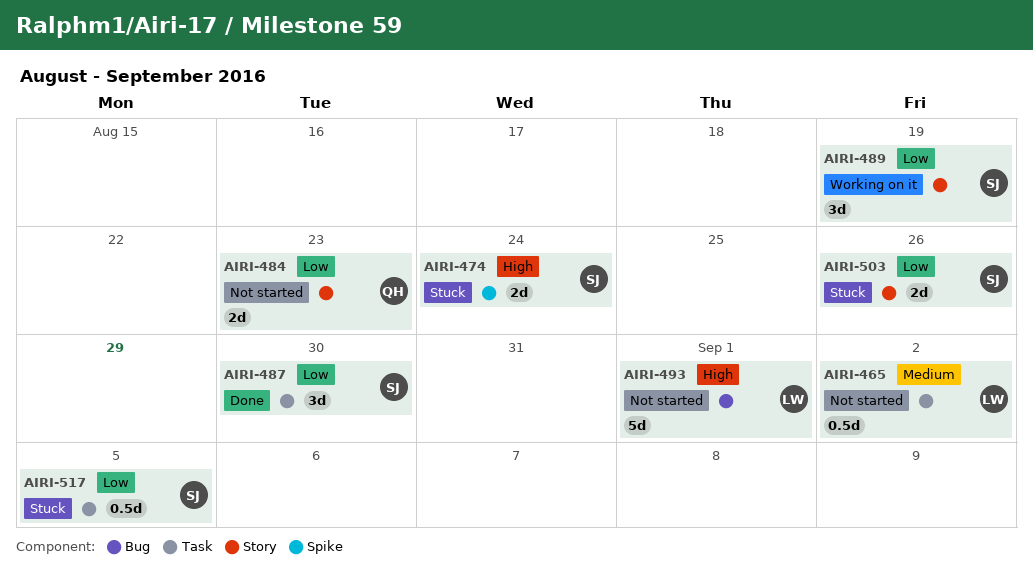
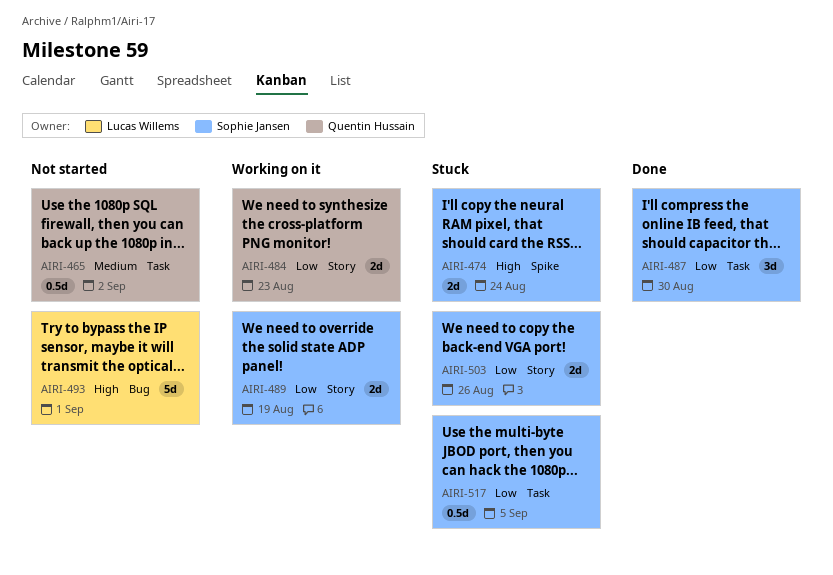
AIRI-465, owner: Lucas Willems -> Quentin Hussain
AIRI-484, status: Not started -> Working on it
AIRI-489, estimate: 3d -> 2d

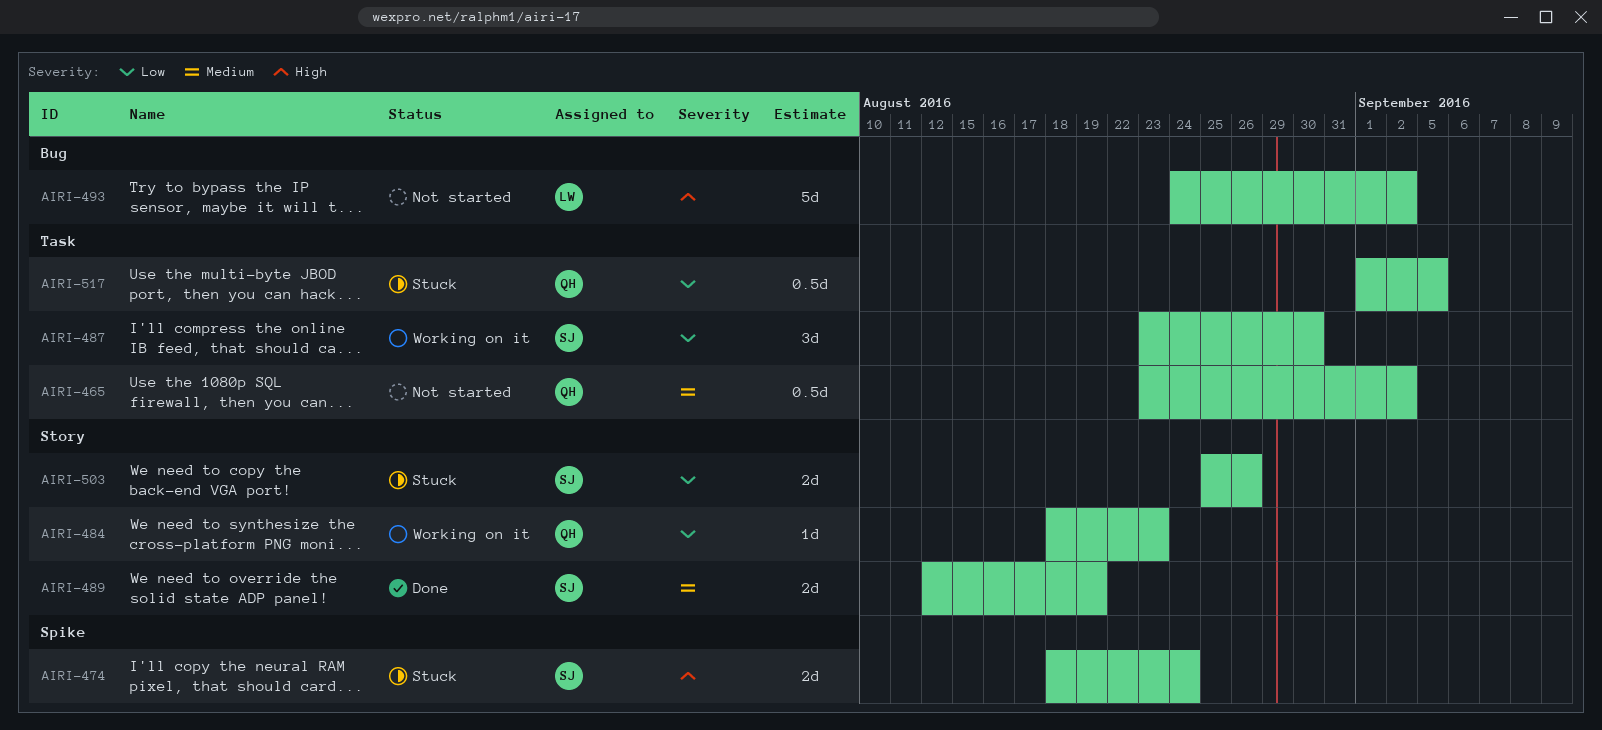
AIRI-484, estimate: 2d -> 1d
AIRI-487, status: Done -> Working on it
AIRI-489, status: Working on it -> Done
AIRI-489, priority: Low -> Medium
AIRI-493, due: Sep 1 -> Sep 2
AIRI-517, owner: Sophie Jansen -> Quentin Hussain

